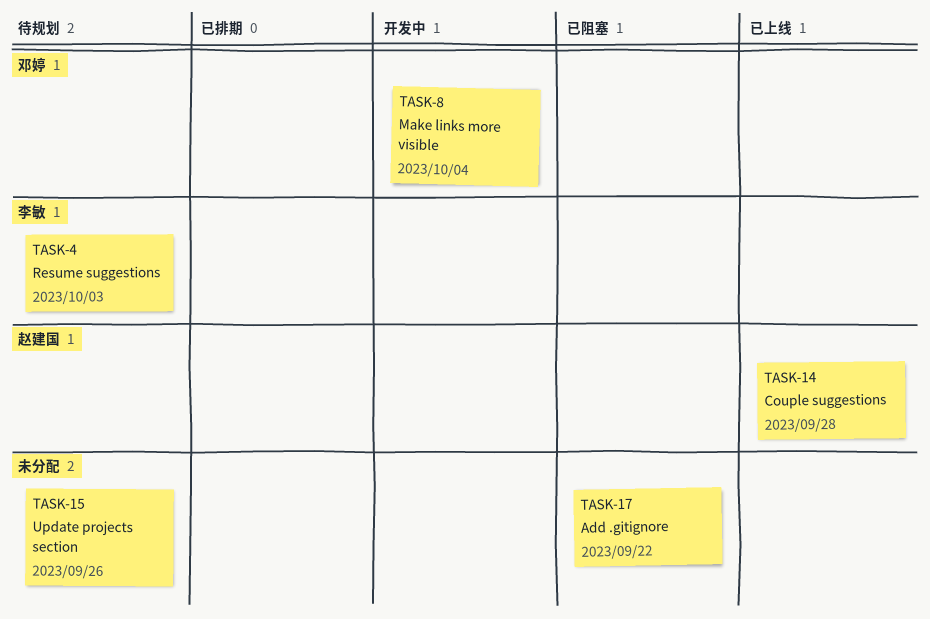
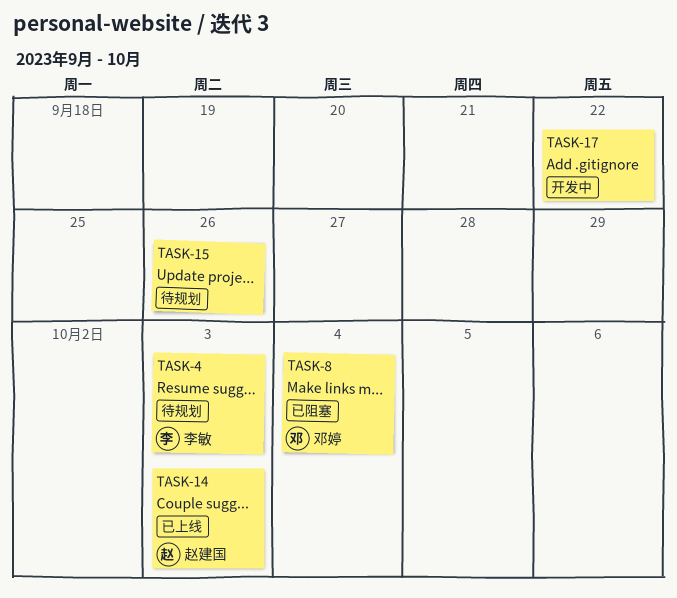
TASK-8, status: 开发中 -> 已阻塞
TASK-14, due: Sep 28 -> Oct 3
TASK-17, status: 已阻塞 -> 开发中

